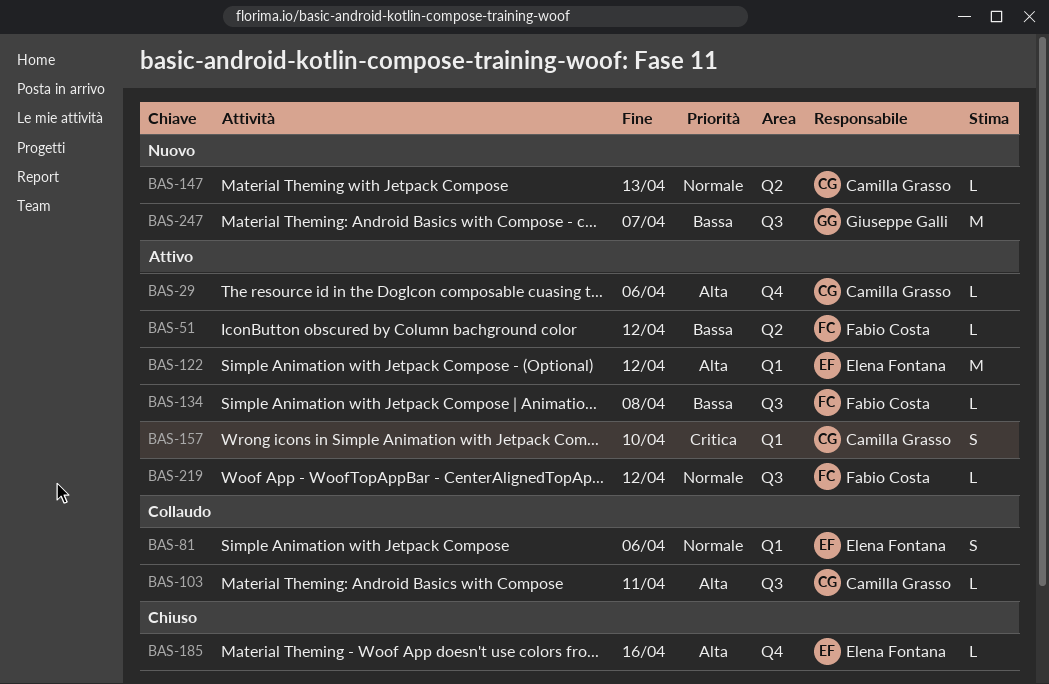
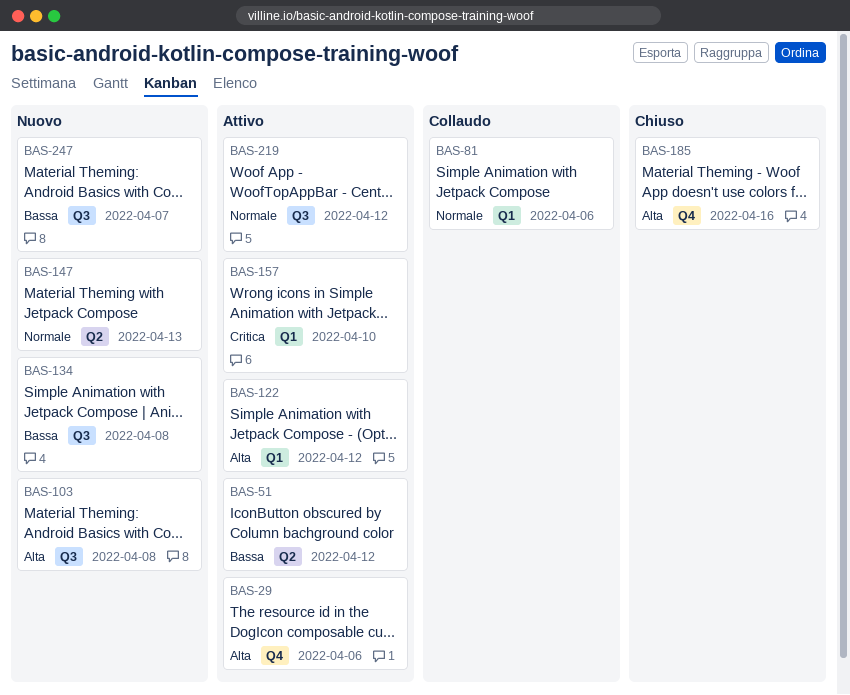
BAS-103, status: Collaudo -> Nuovo
BAS-103, due: Apr 11 -> Apr 8
BAS-134, status: Attivo -> Nuovo

